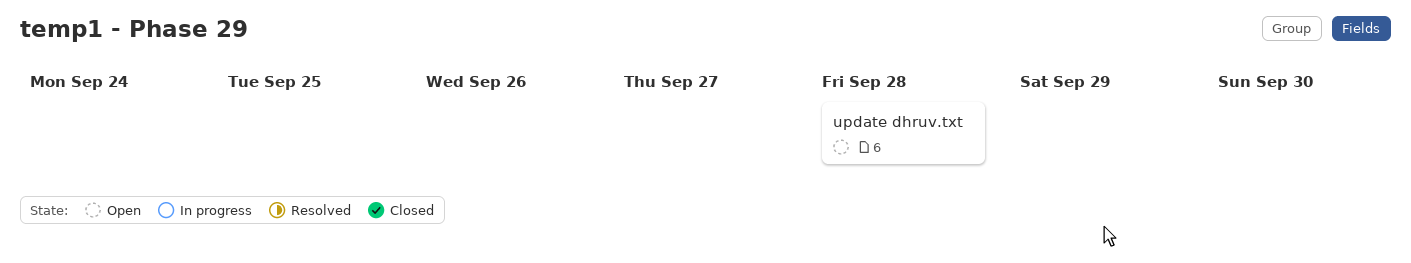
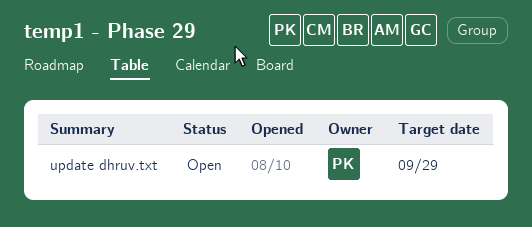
update dhruv.txt, due: Sep 28 -> Sep 29

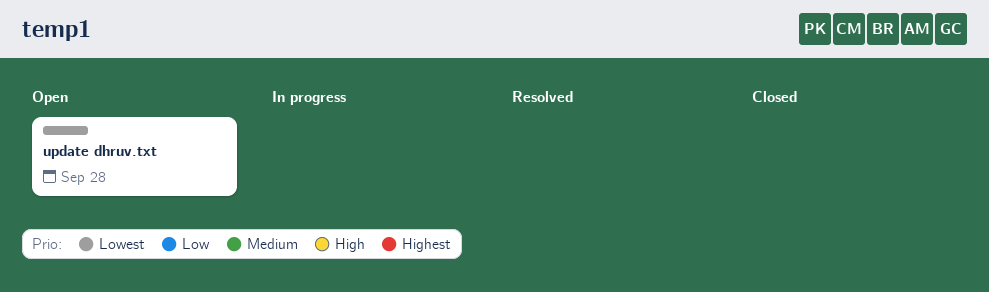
update dhruv.txt, due: Sep 29 -> Sep 28

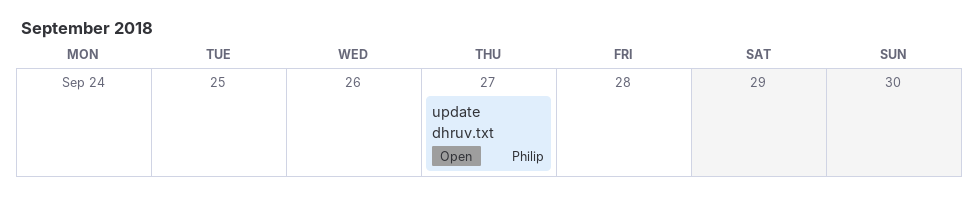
update dhruv.txt, due: Sep 28 -> Sep 27

